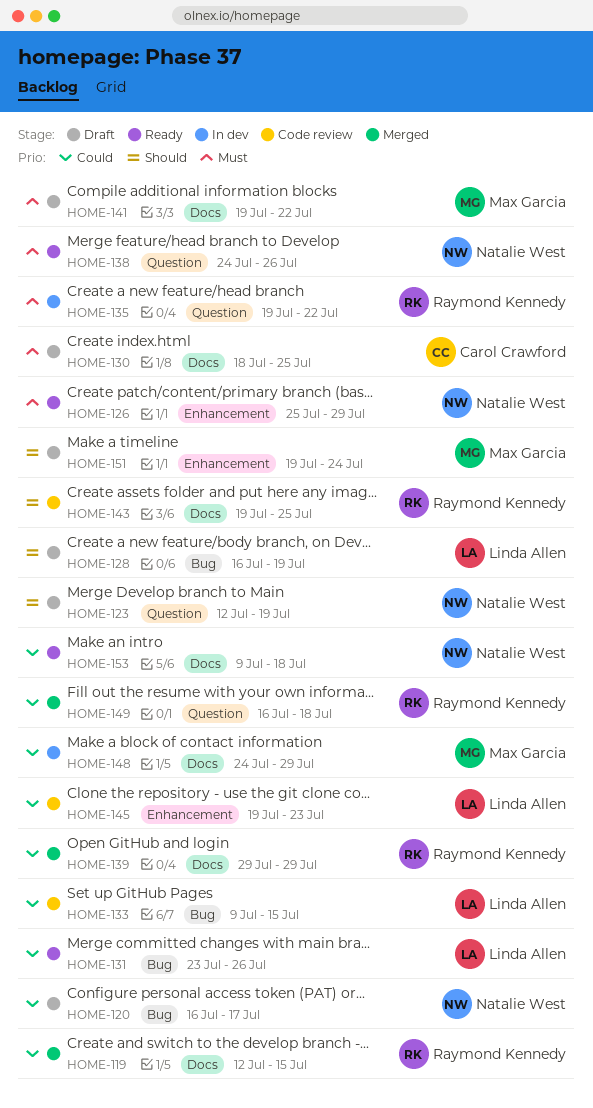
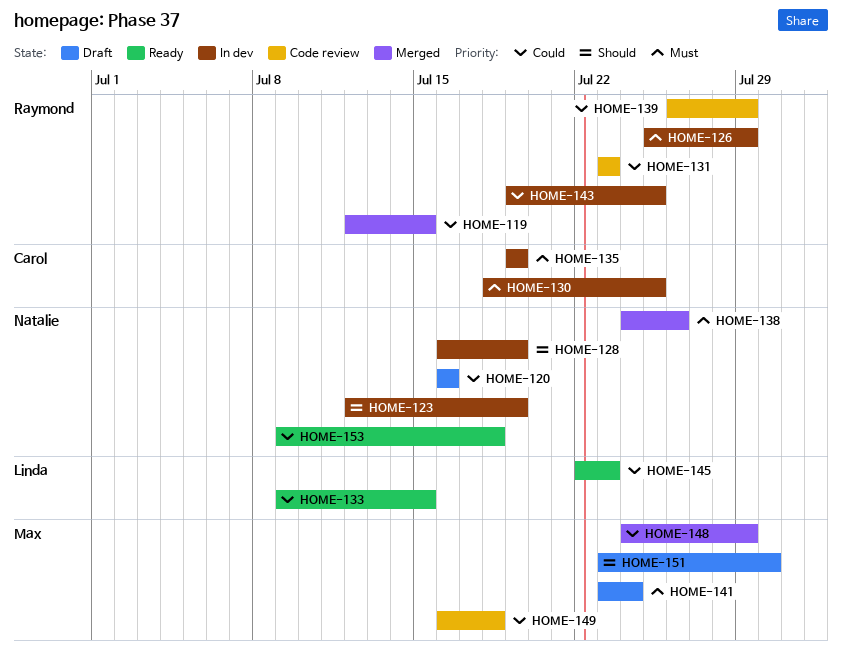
HOME-120, due: Jul 17 -> Jul 16
HOME-123, status: Draft -> In dev
HOME-126, status: Ready -> In dev
HOME-126, owner: Natalie West -> Raymond Kennedy
HOME-128, status: Draft -> In dev
HOME-128, owner: Linda Allen -> Natalie West
HOME-130, status: Draft -> In dev
HOME-131, status: Ready -> Code review
HOME-131, owner: Linda Allen -> Raymond Kennedy
HOME-131, due: Jul 26 -> Jul 23
HOME-133, status: Code review -> Ready
HOME-135, owner: Raymond Kennedy -> Carol Crawford
HOME-135, due: Jul 22 -> Jul 19
HOME-138, status: Ready -> Merged
HOME-139, status: Merged -> Code review
HOME-139, start: Jul 29 -> Jul 26
HOME-141, start: Jul 19 -> Jul 23
HOME-141, due: Jul 22 -> Jul 24
HOME-143, status: Code review -> In dev
HOME-143, priority: Should -> Could
HOME-145, status: Code review -> Ready
HOME-145, start: Jul 19 -> Jul 22
HOME-148, status: In dev -> Merged
HOME-149, status: Merged -> Code review
HOME-149, owner: Raymond Kennedy -> Max Garcia
HOME-151, start: Jul 19 -> Jul 23
HOME-151, due: Jul 24 -> Jul 30

